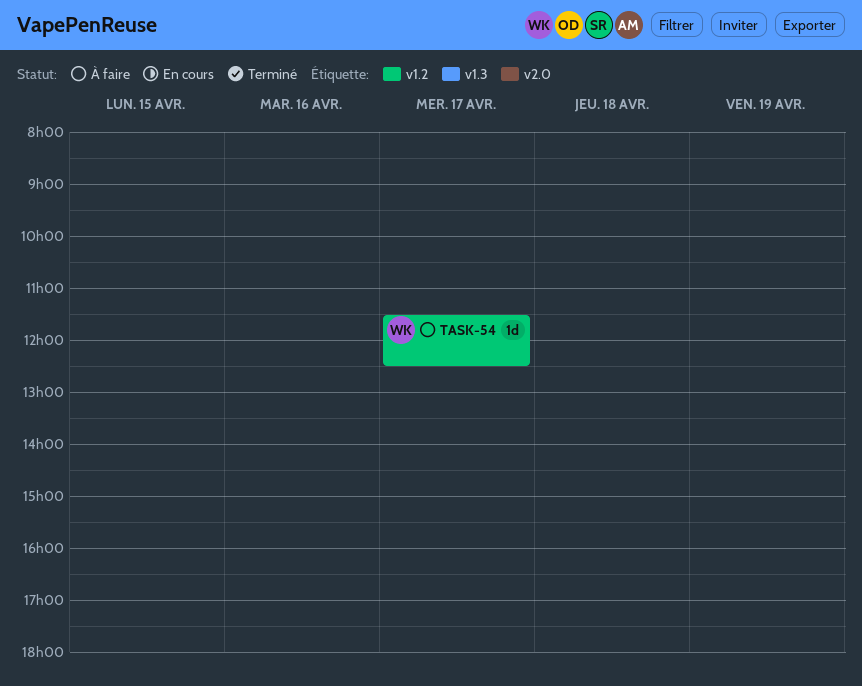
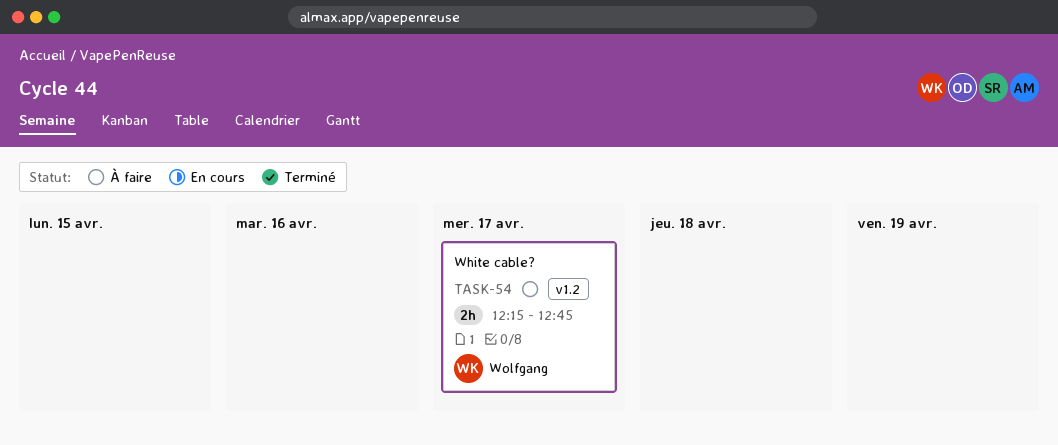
TASK-54, estimate: 1d -> 2h
TASK-54, begins: 11:30 -> 12:15
TASK-54, ends: 12:30 -> 12:45

